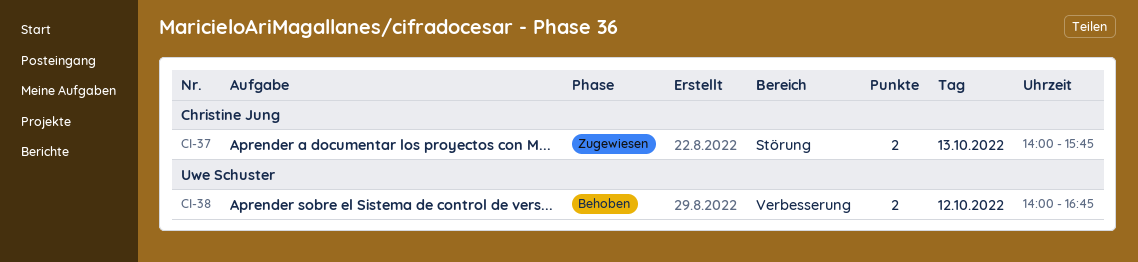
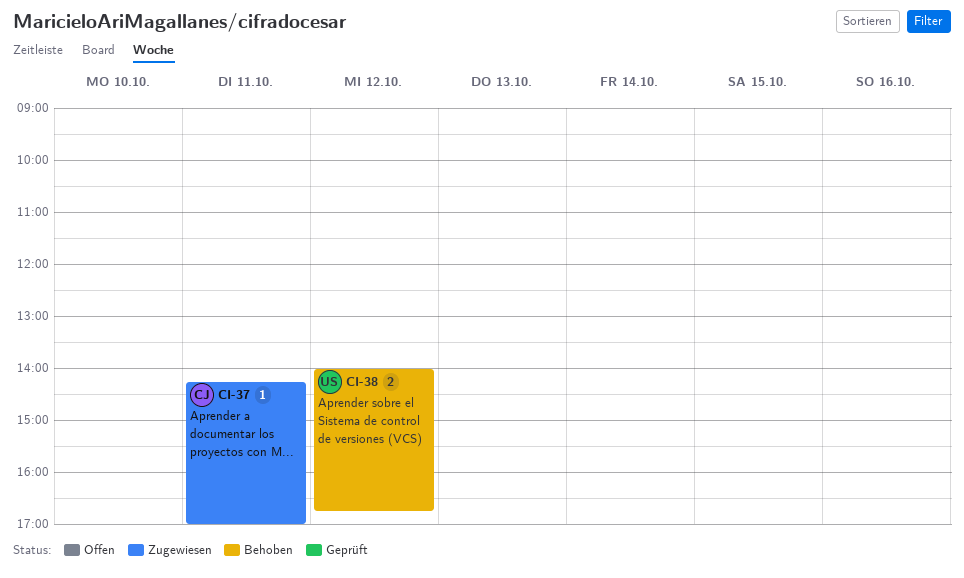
CI-37, estimate: 2 -> 1
CI-37, day: Oct 13 -> Oct 11
CI-37, begins: 14:00 -> 14:15
CI-37, ends: 15:45 -> 17:00

